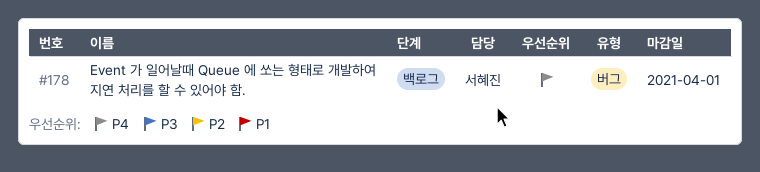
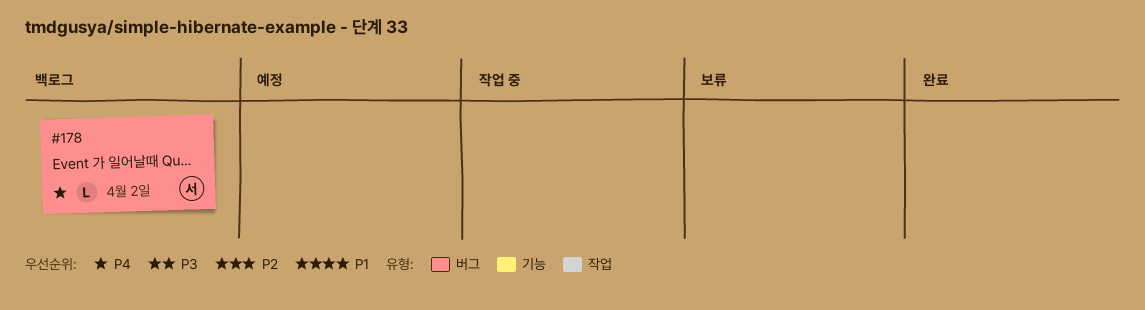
#178, due: Apr 1 -> Apr 2

